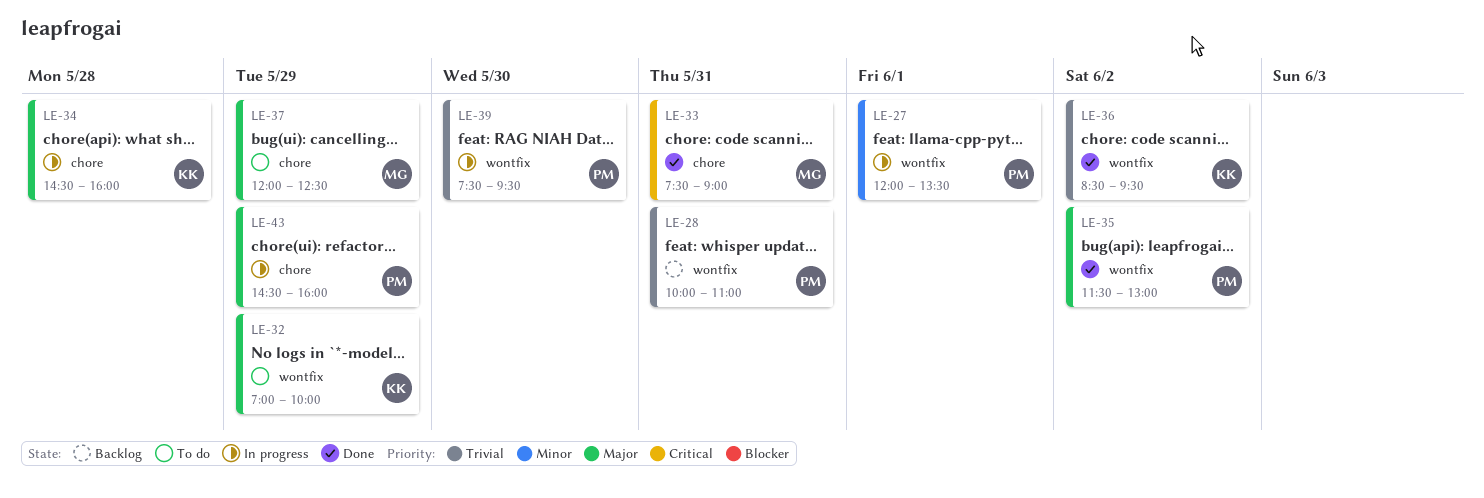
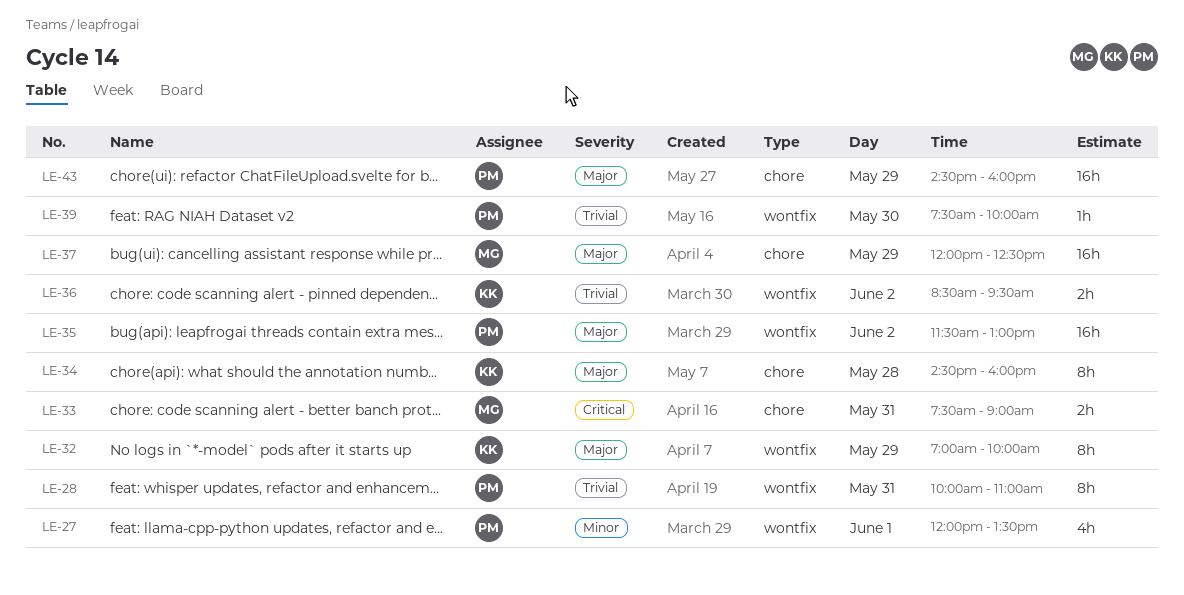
LE-39, ends: 09:30 -> 10:00

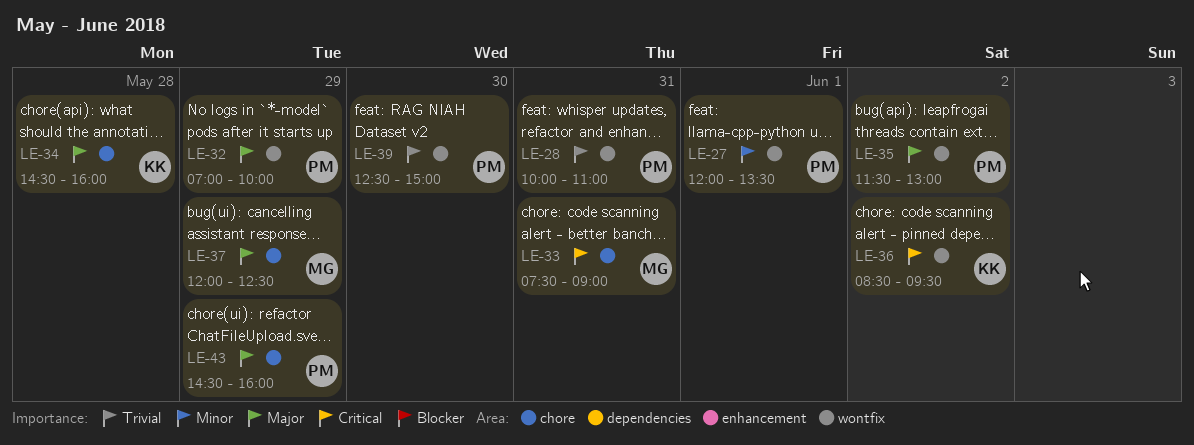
LE-32, owner: KK -> PM
LE-36, priority: Trivial -> Critical
LE-39, begins: 07:30 -> 12:30
LE-39, ends: 10:00 -> 15:00

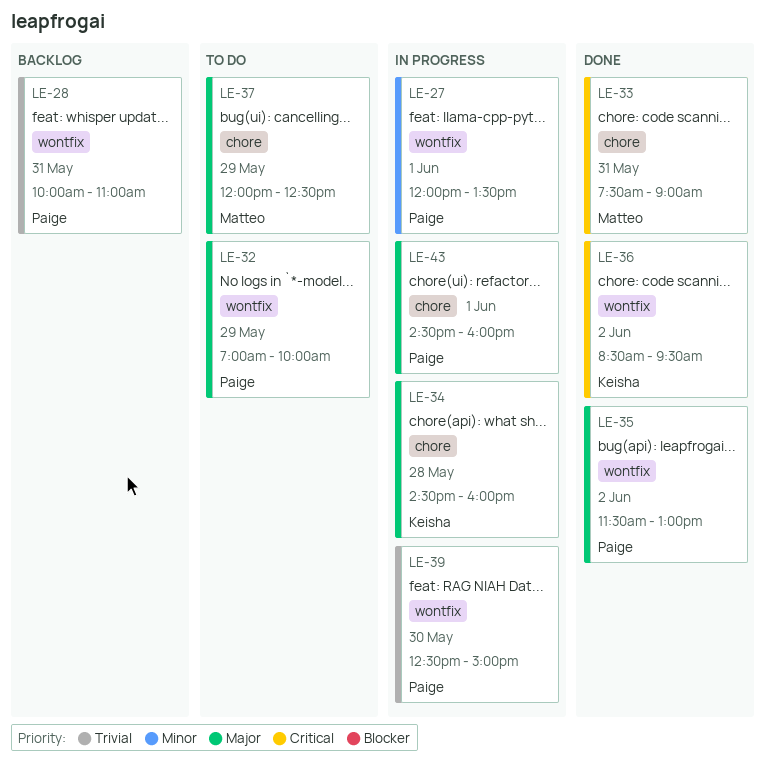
LE-43, day: May 29 -> Jun 1

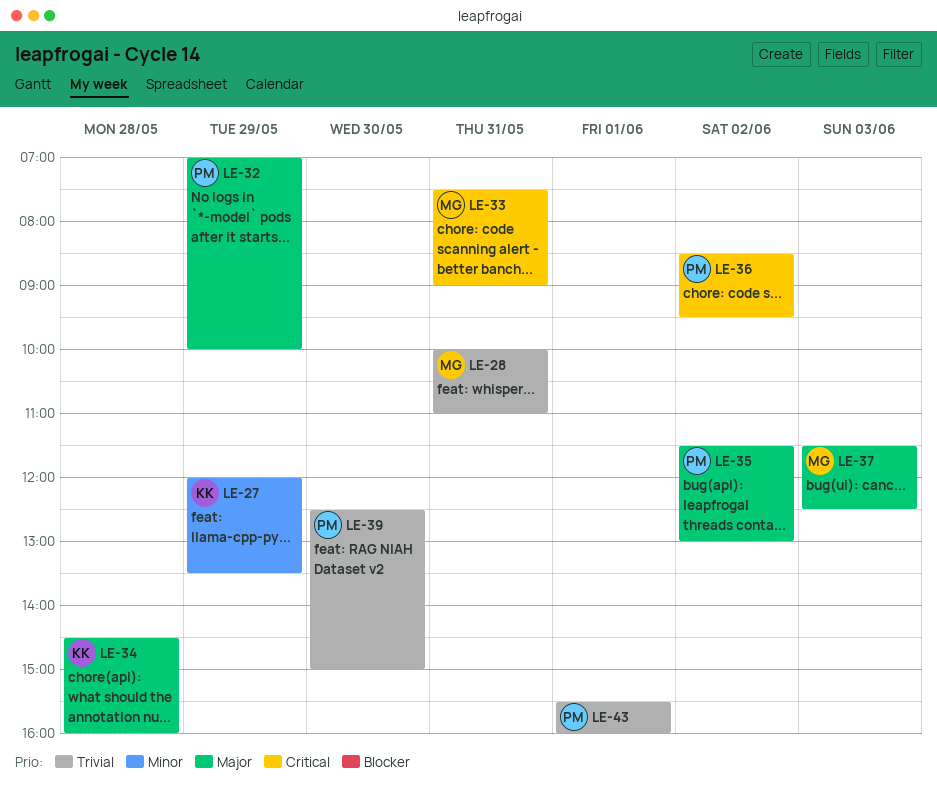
LE-27, owner: Paige -> Keisha
LE-27, day: Jun 1 -> May 29
LE-28, owner: Paige -> Matteo
LE-36, owner: Keisha -> Paige
LE-37, day: May 29 -> Jun 3
LE-37, begins: 12:00 -> 11:30
LE-43, priority: Major -> Trivial
LE-43, begins: 14:30 -> 15:30

